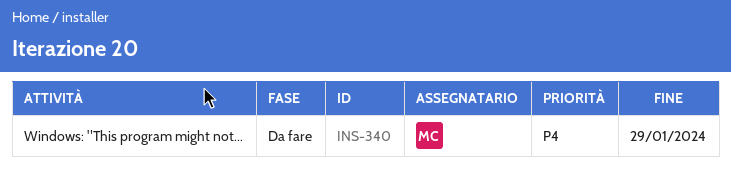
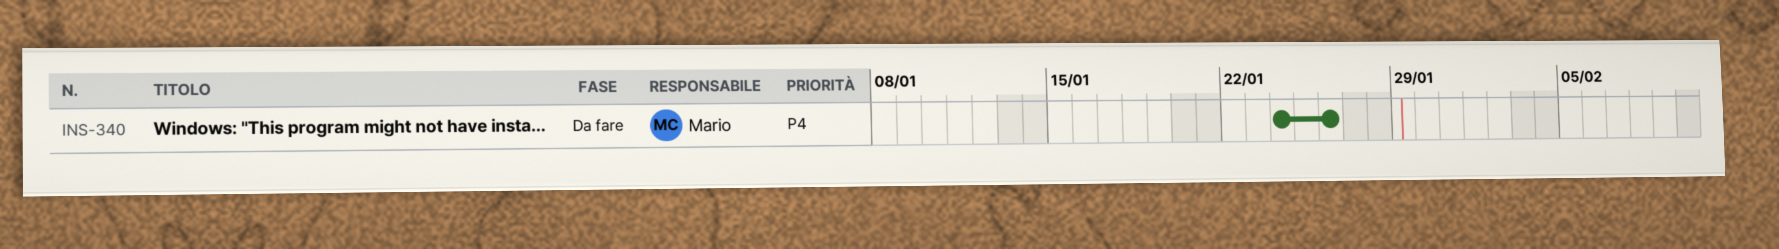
INS-340, due: Jan 29 -> Jan 26

